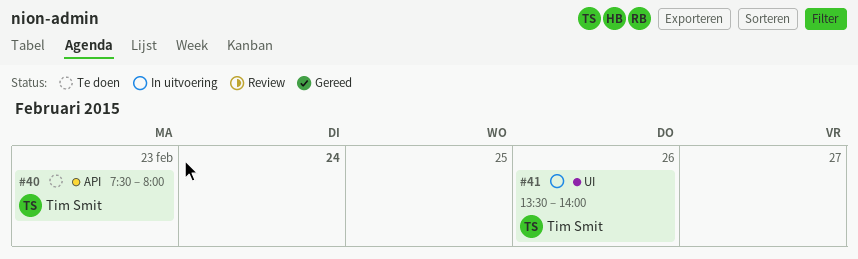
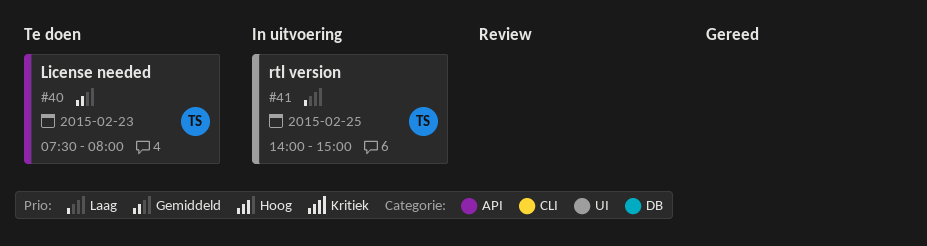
#41, day: Feb 26 -> Feb 25
#41, begins: 13:30 -> 14:00
#41, ends: 14:00 -> 15:00

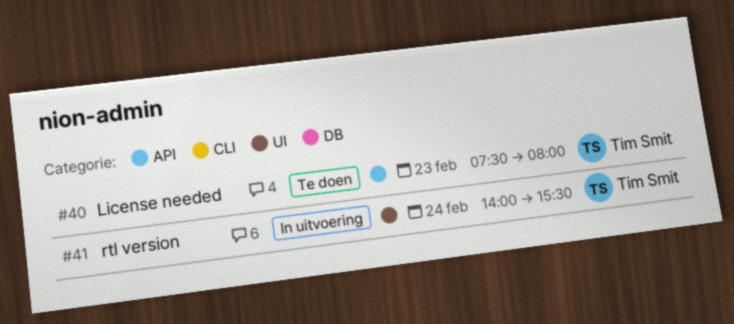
#41, day: Feb 25 -> Feb 24
#41, ends: 15:00 -> 15:30

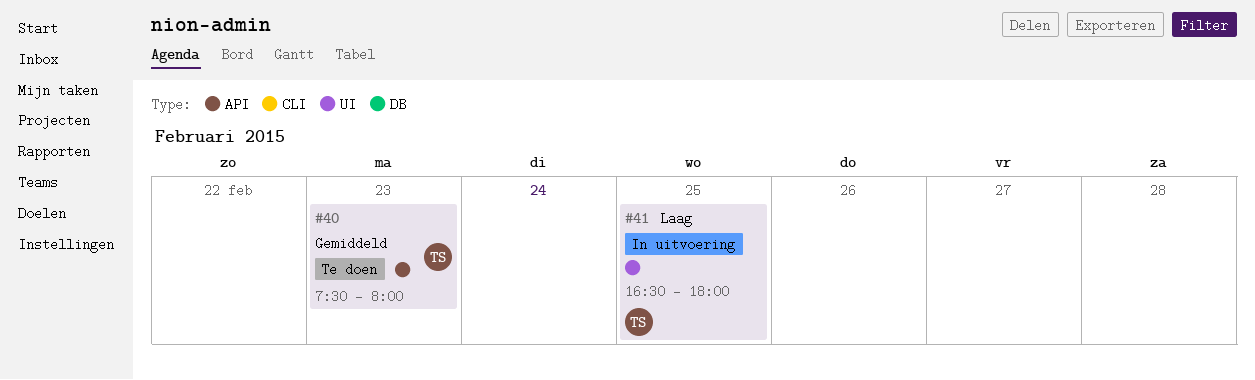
#41, day: Feb 24 -> Feb 25
#41, begins: 14:00 -> 16:30
#41, ends: 15:30 -> 18:00

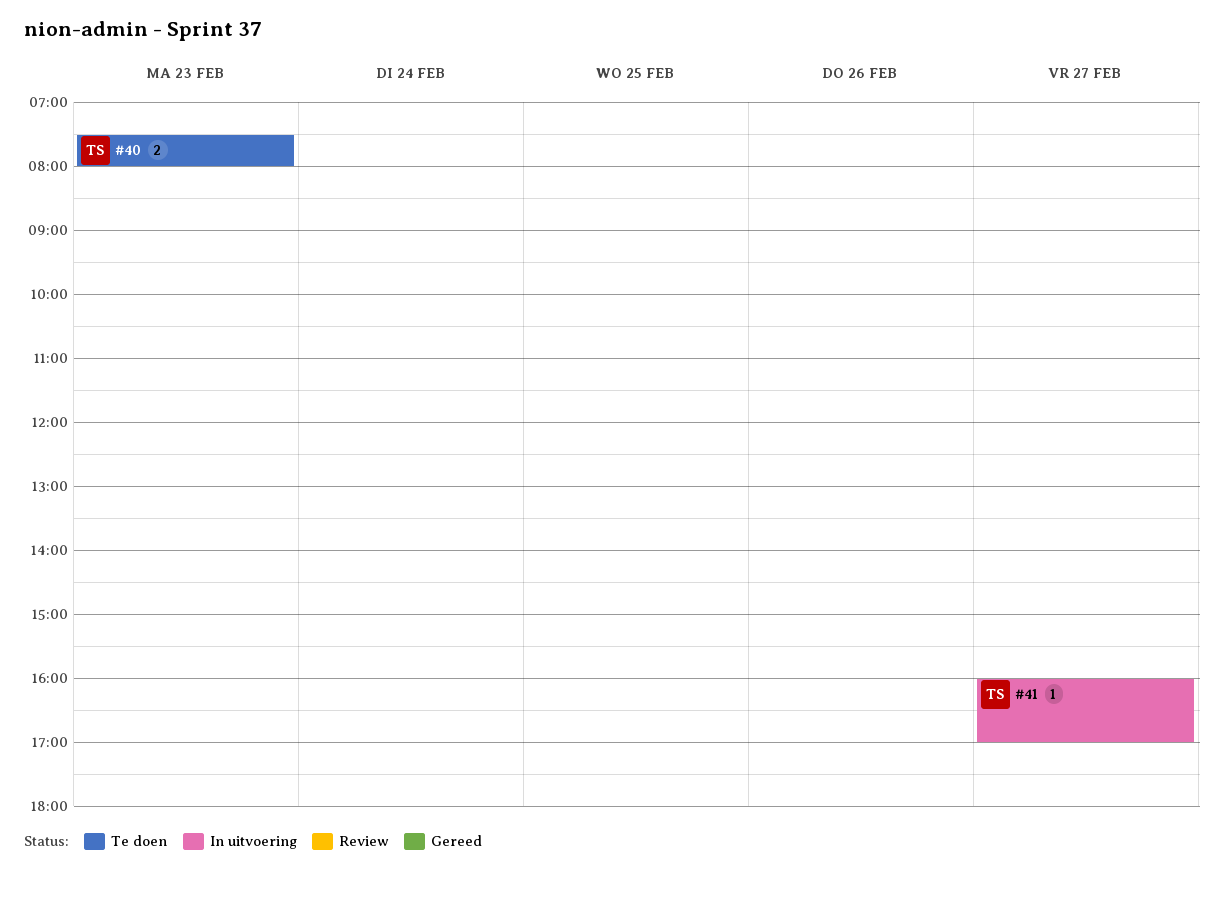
#41, day: Feb 25 -> Feb 27
#41, begins: 16:30 -> 16:00
#41, ends: 18:00 -> 17:00

